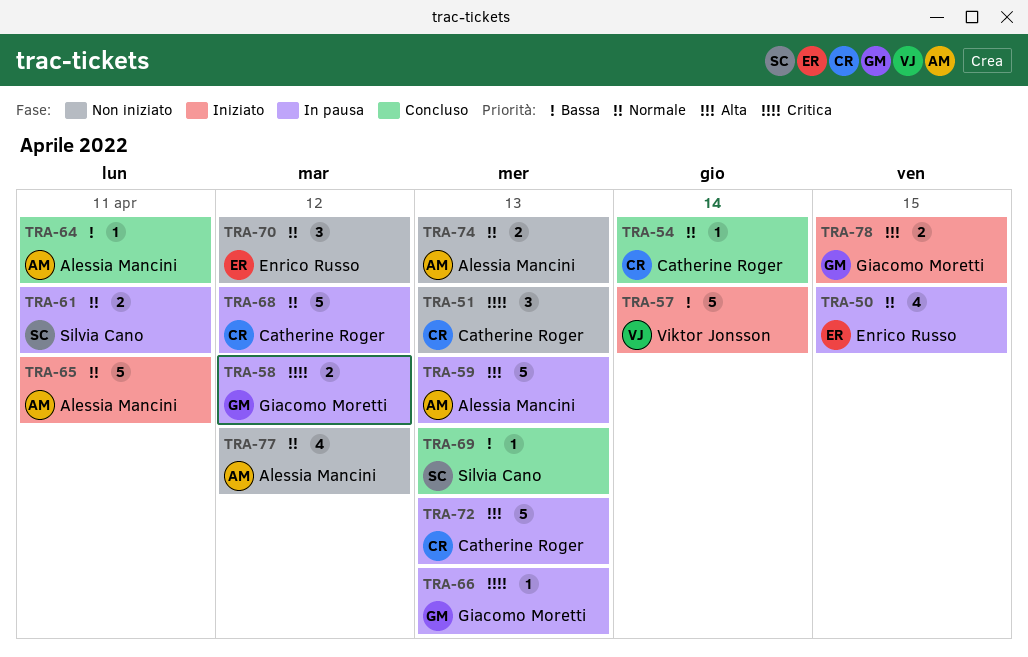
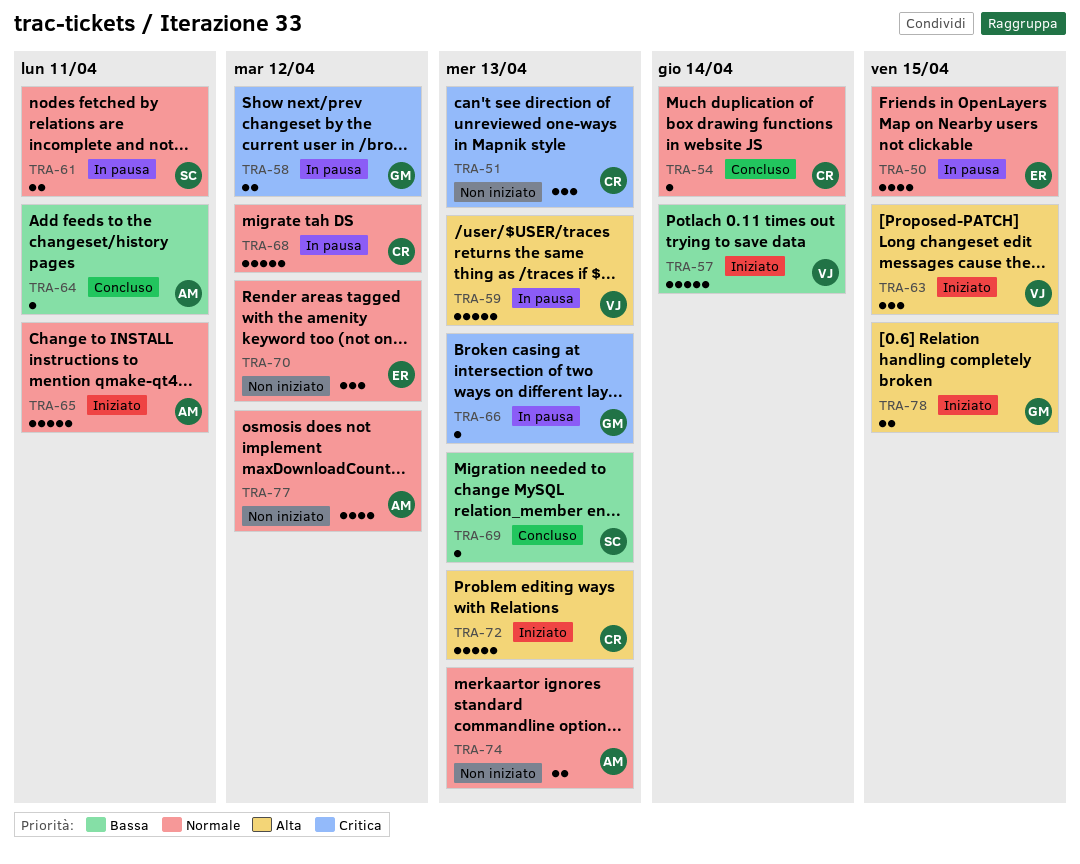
TRA-59, owner: Alessia Mancini -> Viktor Jonsson
TRA-63: none -> present
TRA-72, status: In pausa -> Iniziato

